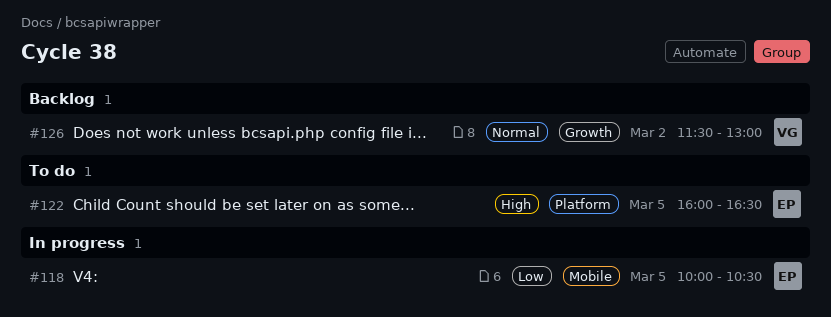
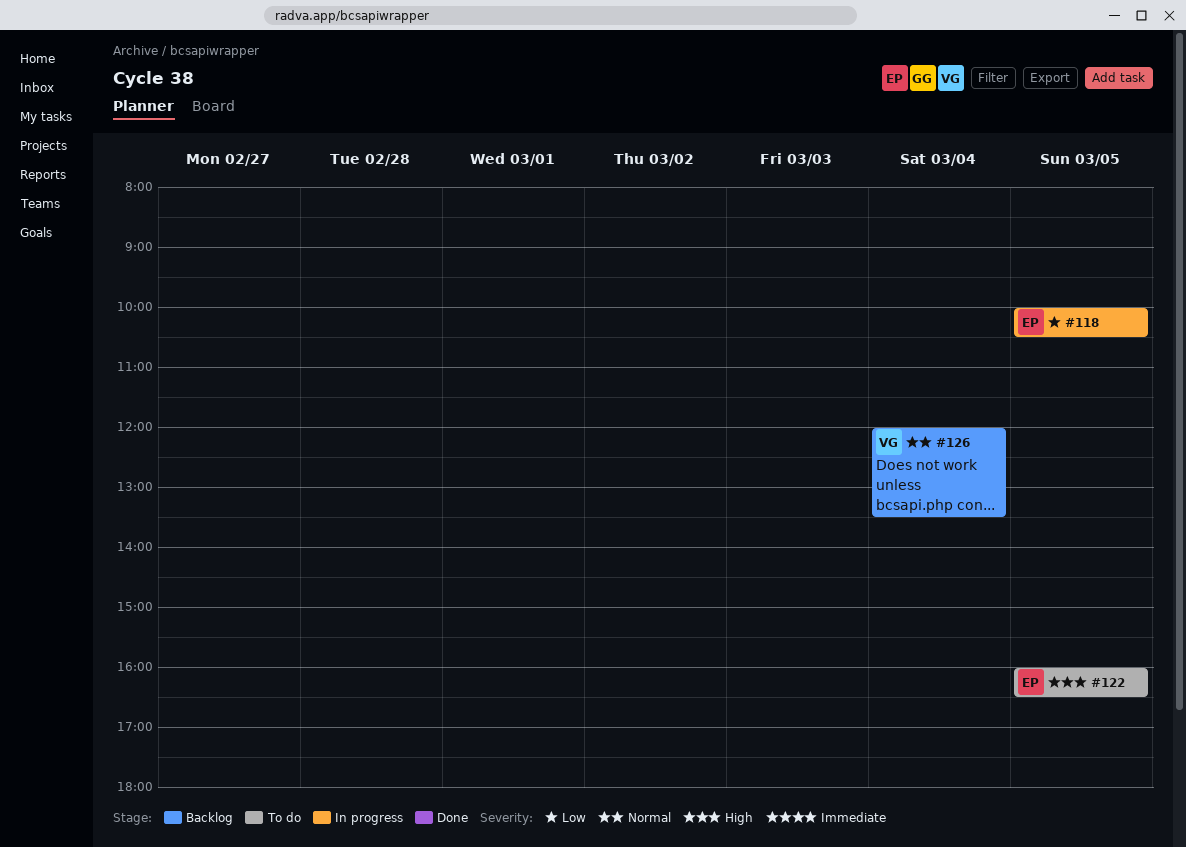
#126, day: Mar 2 -> Mar 4
#126, begins: 11:30 -> 12:00
#126, ends: 13:00 -> 13:30

